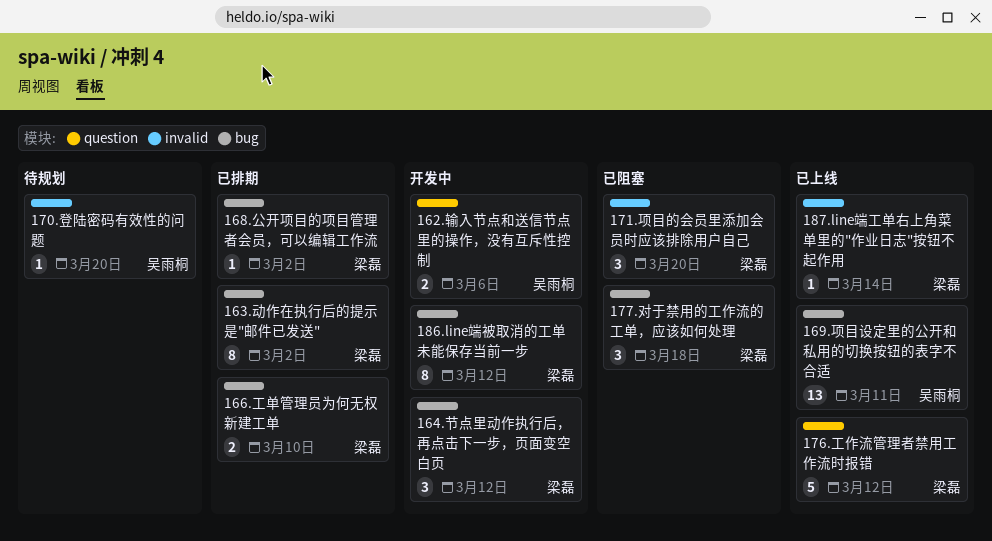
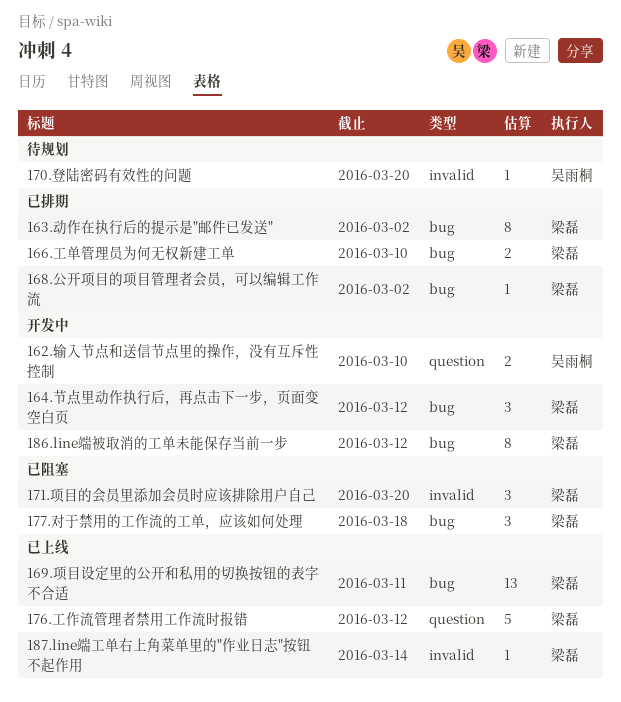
162.输入节点和送信节点里的操作，没有互斥性控制, due: Mar 6 -> Mar 10
169.项目设定里的公开和私用的切换按钮的表字不合适, owner: 吴雨桐 -> 梁磊

